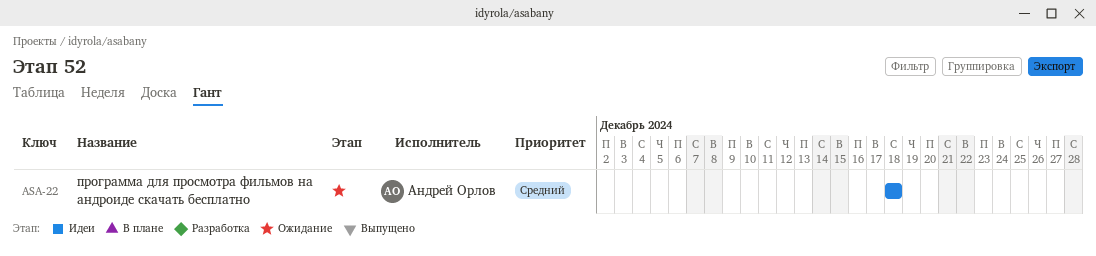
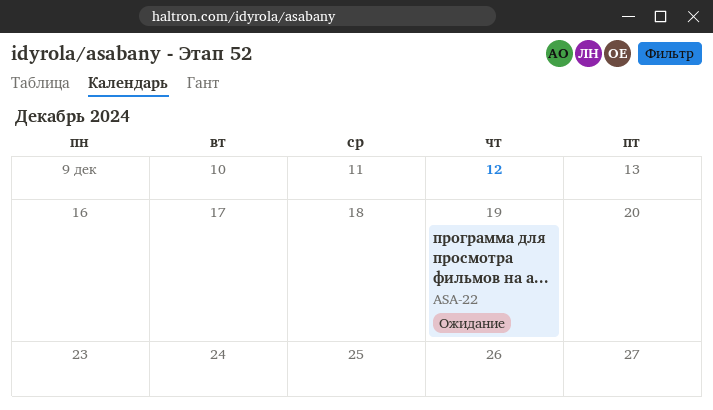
ASA-22, due: Dec 18 -> Dec 19

